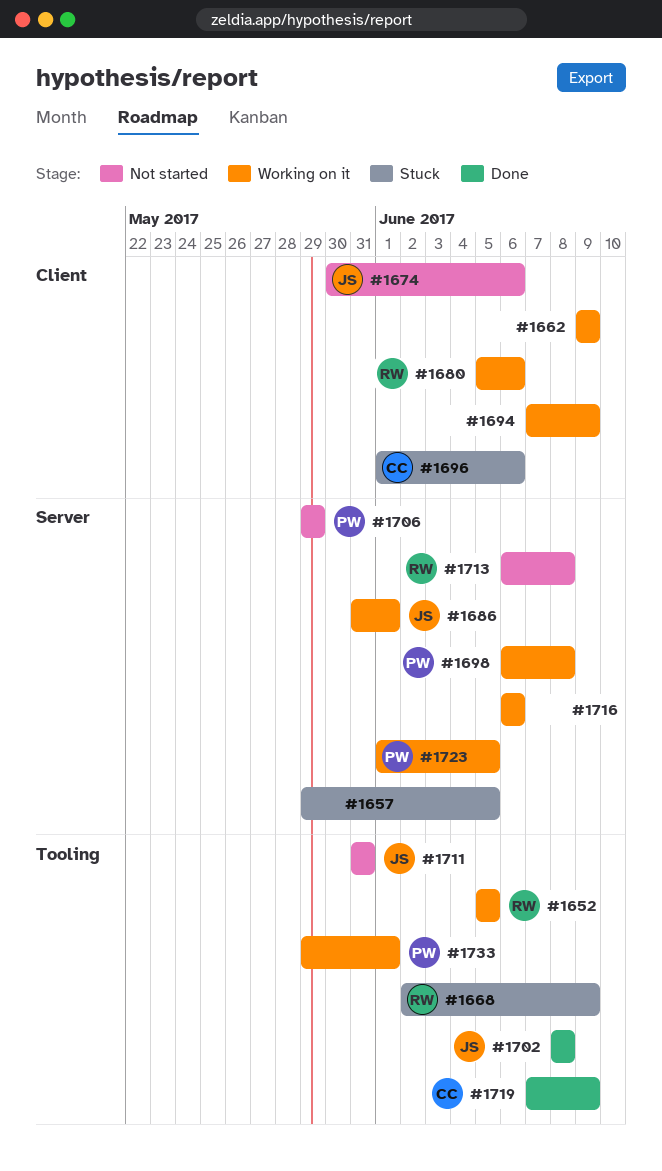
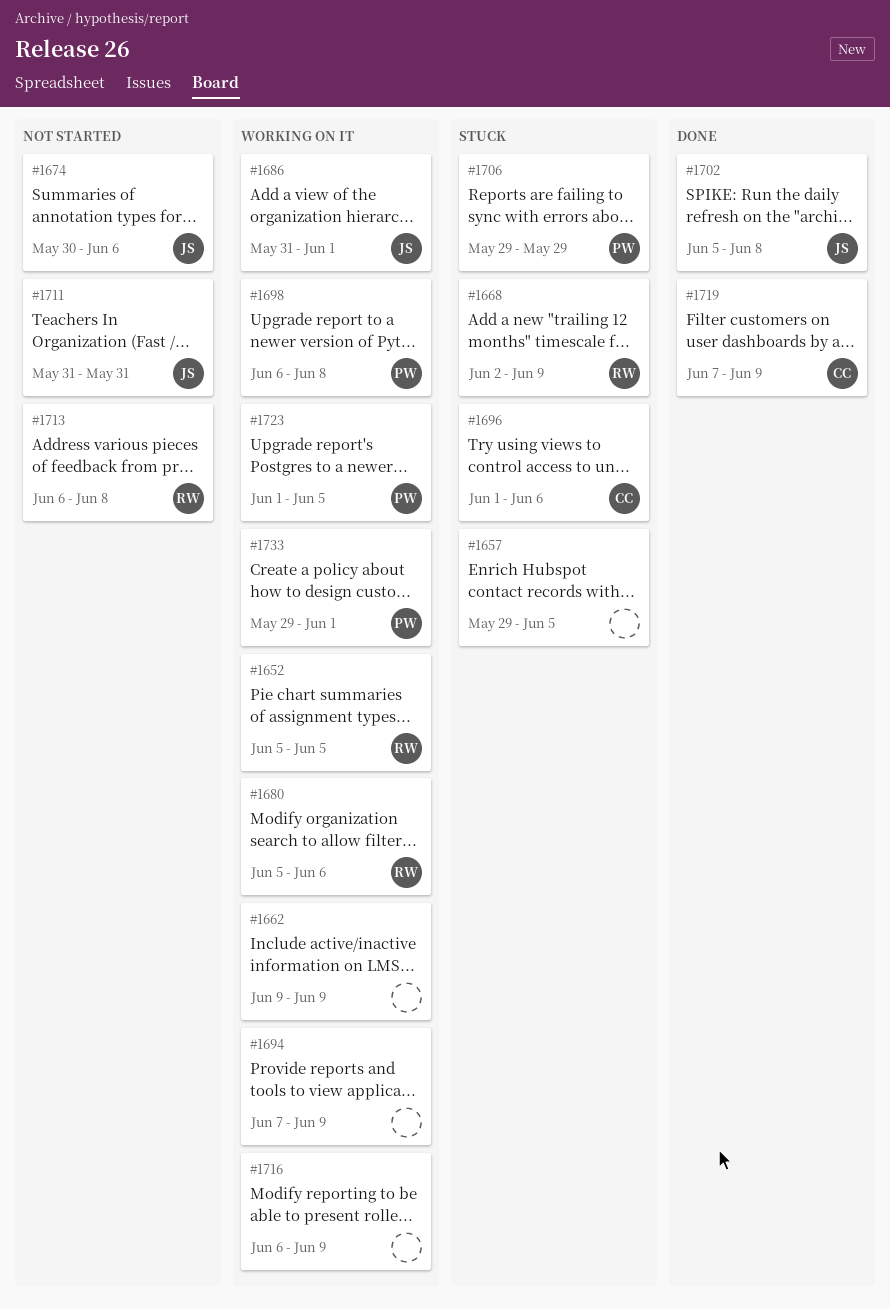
#1702, start: Jun 8 -> Jun 5
#1706, status: Not started -> Stuck
#1716, due: Jun 6 -> Jun 9

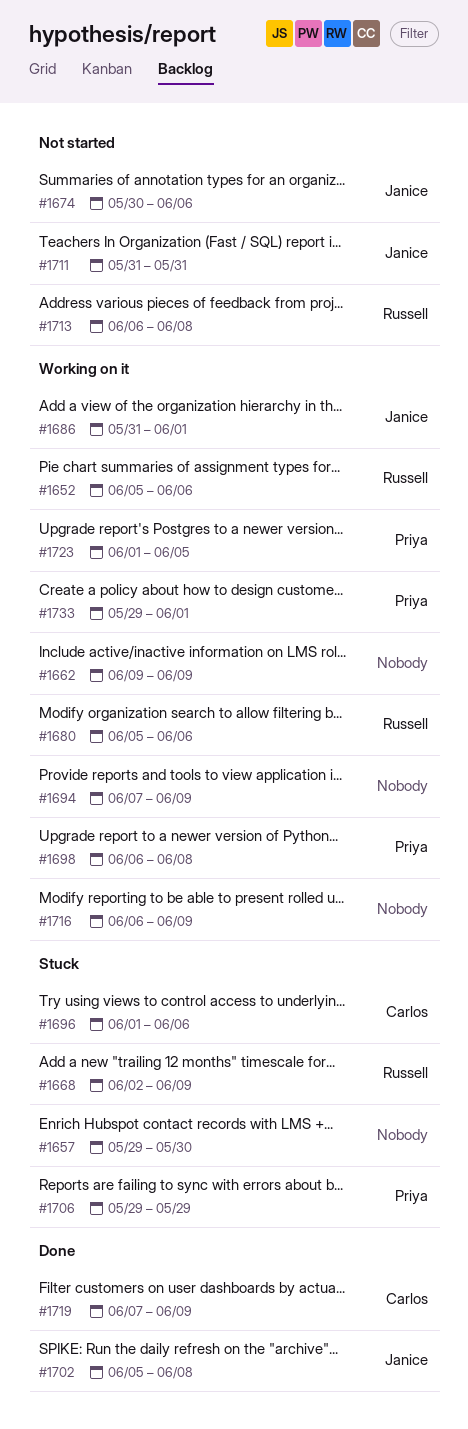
#1652, due: Jun 5 -> Jun 6
#1657, due: Jun 5 -> May 30

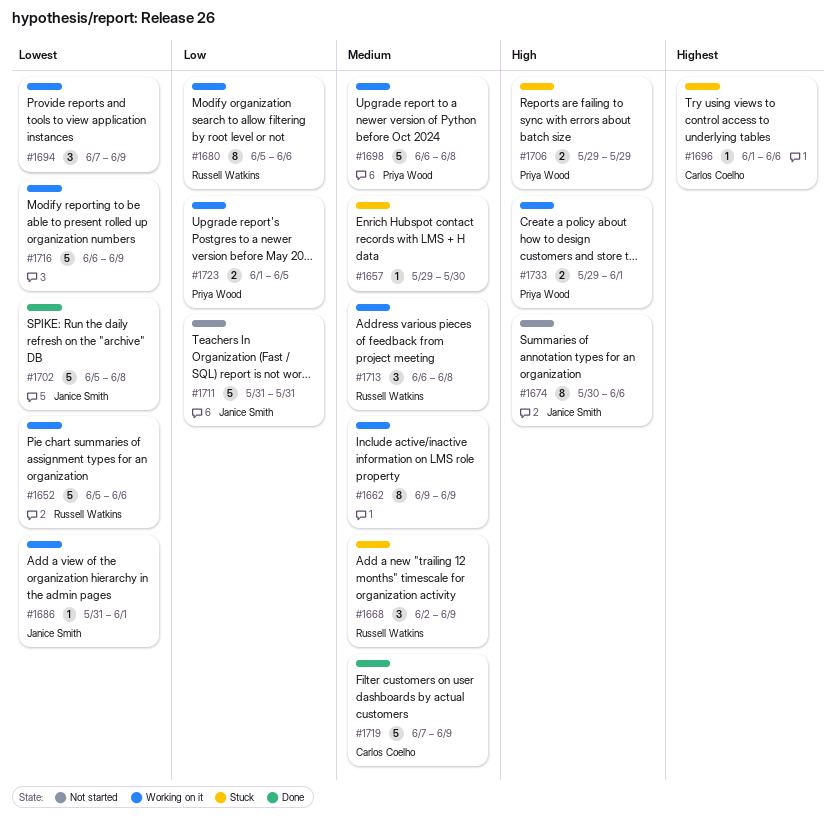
#1713, status: Not started -> Working on it

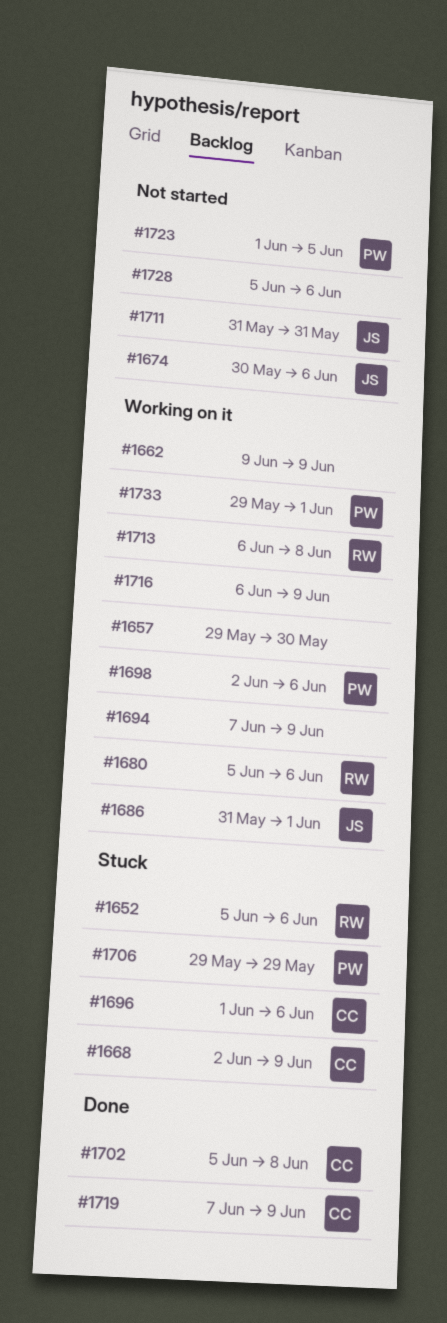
#1652, status: Working on it -> Stuck
#1657, status: Stuck -> Working on it
#1668, owner: Russell Watkins -> Carlos Coelho
#1698, start: Jun 6 -> Jun 2
#1698, due: Jun 8 -> Jun 6
#1702, owner: Janice Smith -> Carlos Coelho
#1723, status: Working on it -> Not started
#1728: none -> present

